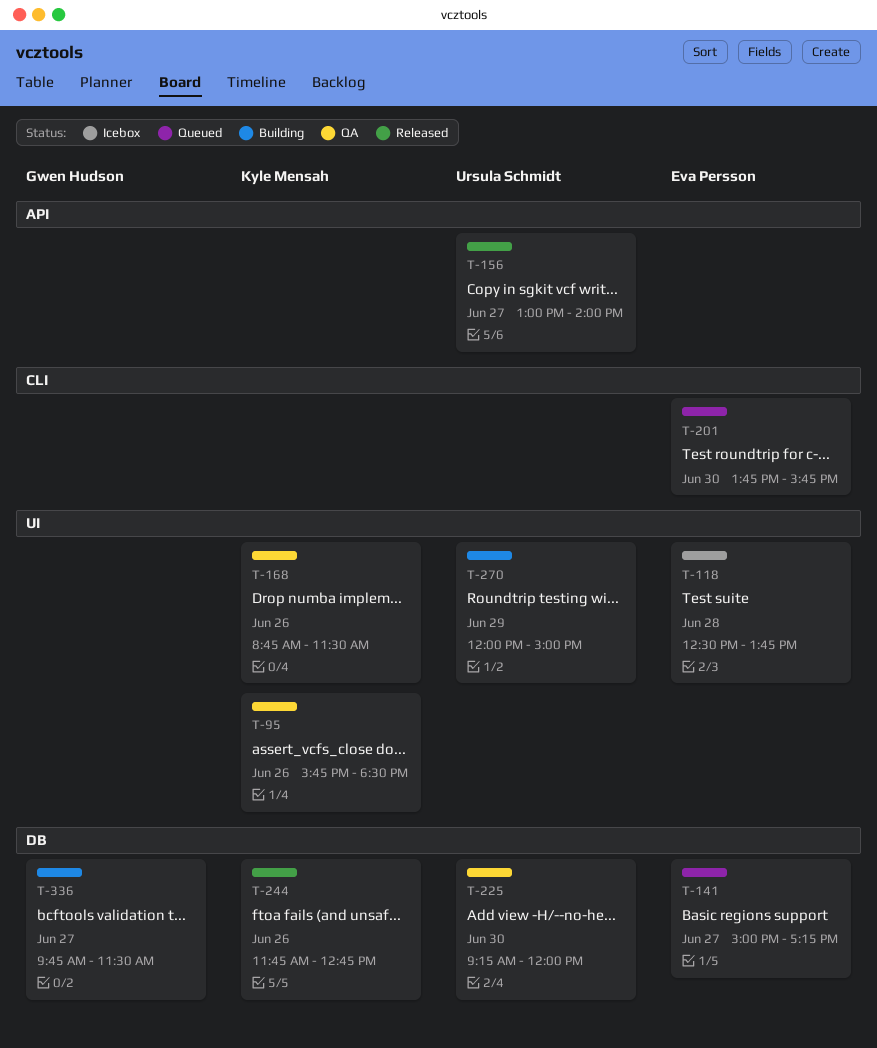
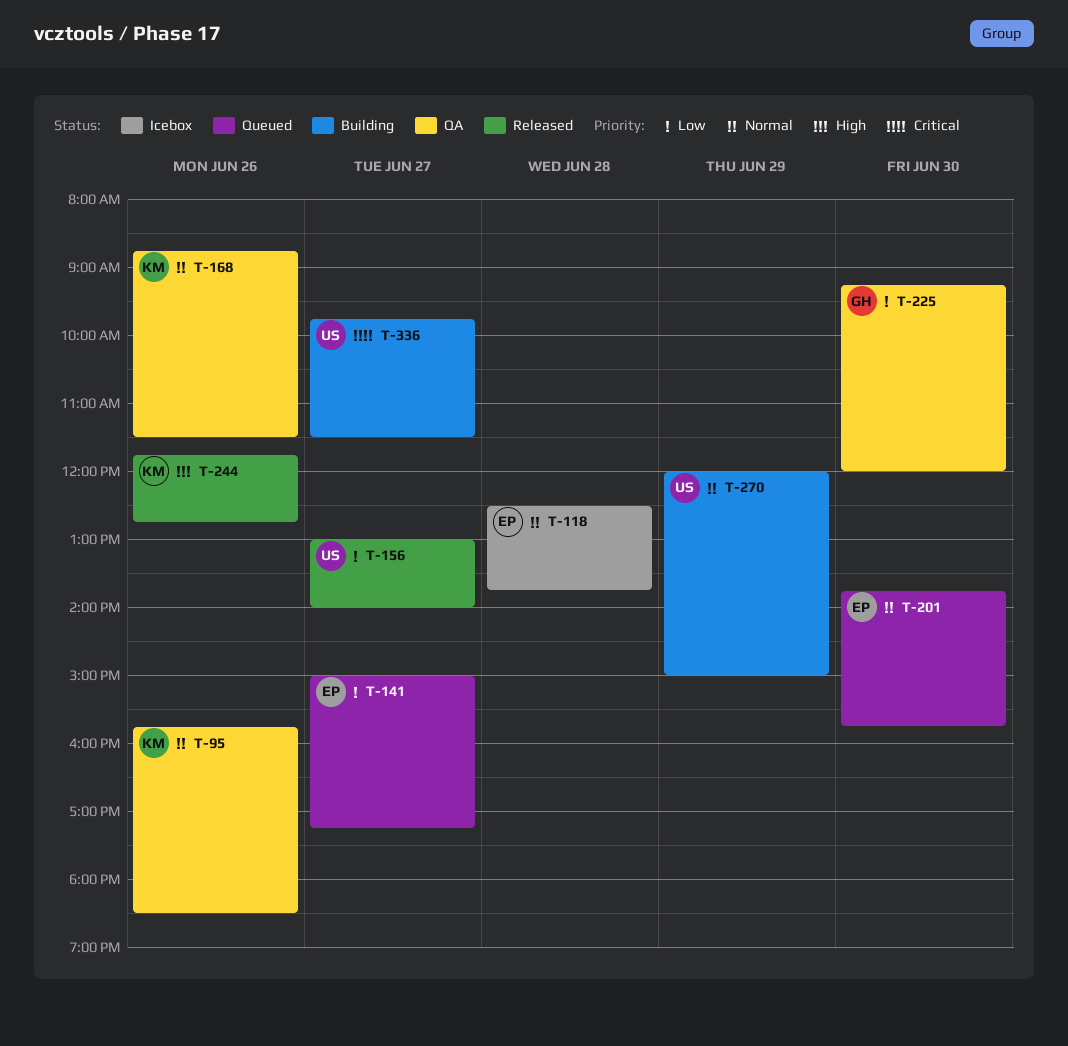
T-225, owner: Ursula Schmidt -> Gwen Hudson
T-336, owner: Gwen Hudson -> Ursula Schmidt

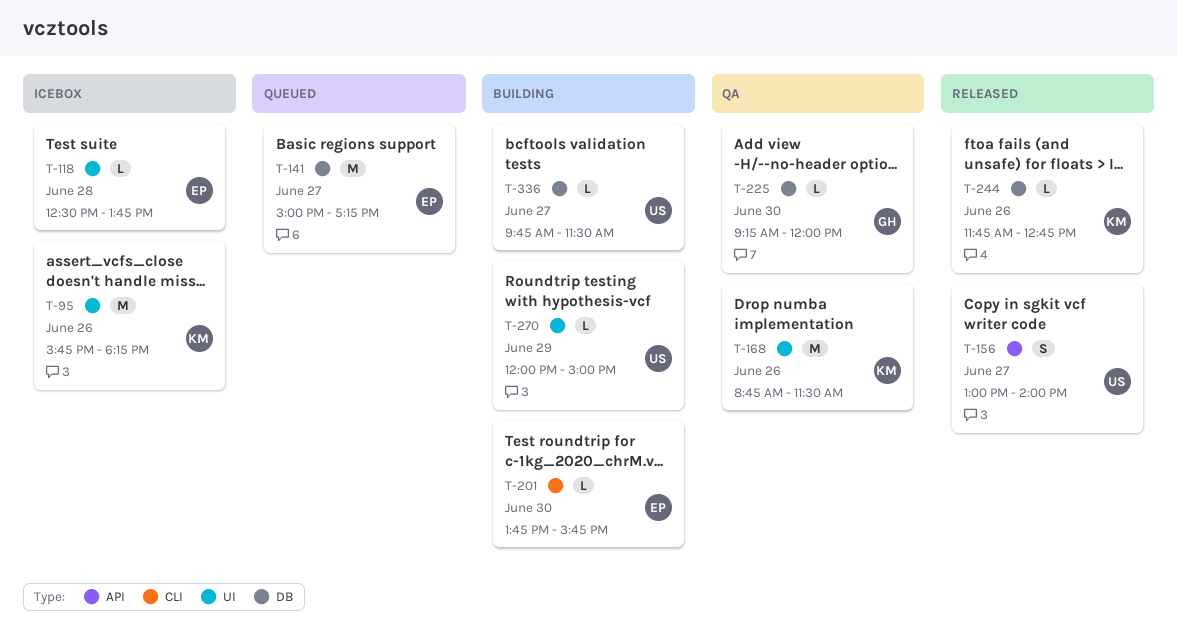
T-95, status: QA -> Icebox
T-95, ends: 18:30 -> 18:15
T-201, status: Queued -> Building

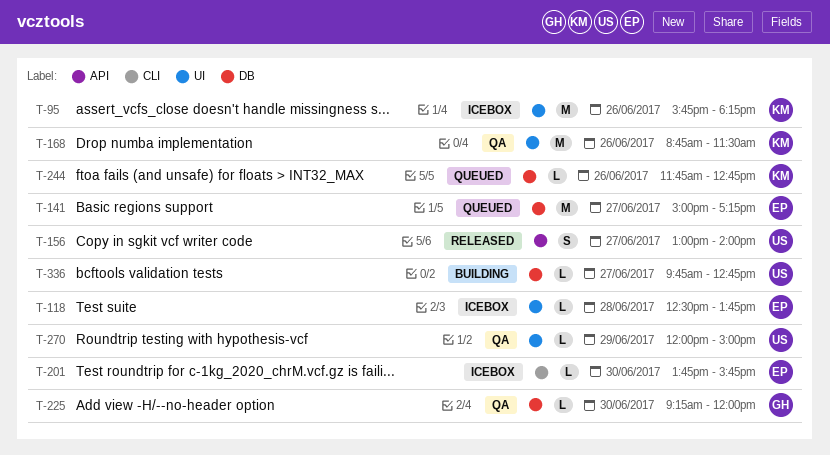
T-201, status: Building -> Icebox
T-244, status: Released -> Queued
T-270, status: Building -> QA
T-336, ends: 11:30 -> 12:45

